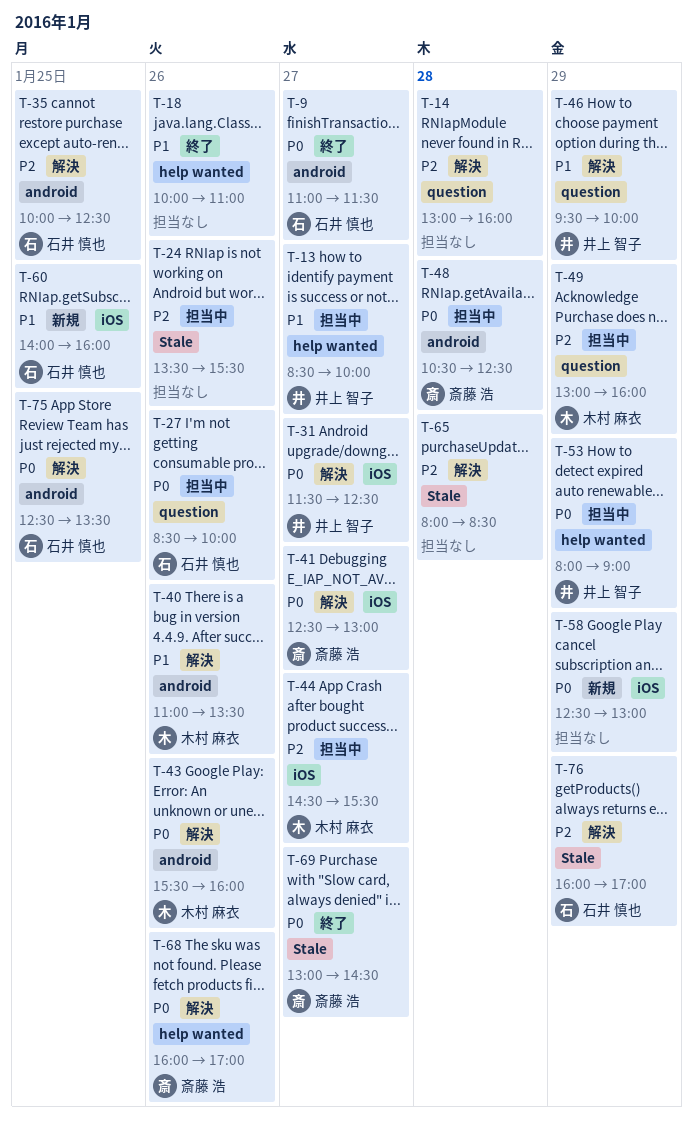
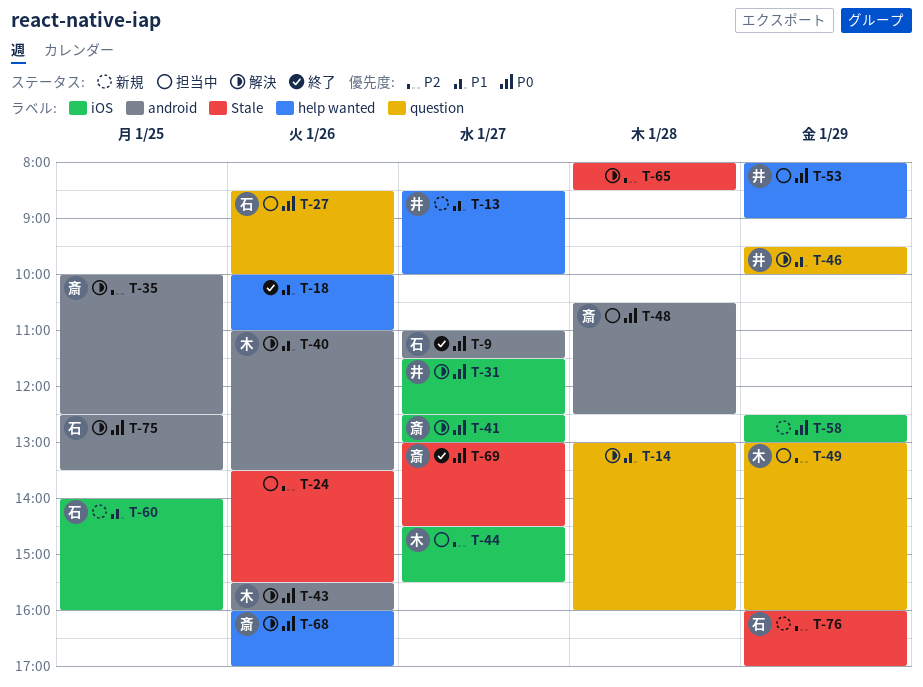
T-13, status: 担当中 -> 新規
T-14, priority: P2 -> P1
T-35, owner: 石井 慎也 -> 斎藤 浩
T-76, status: 解決 -> 新規

